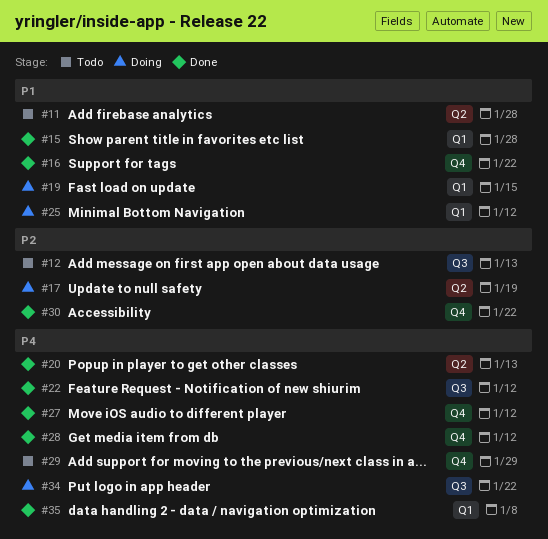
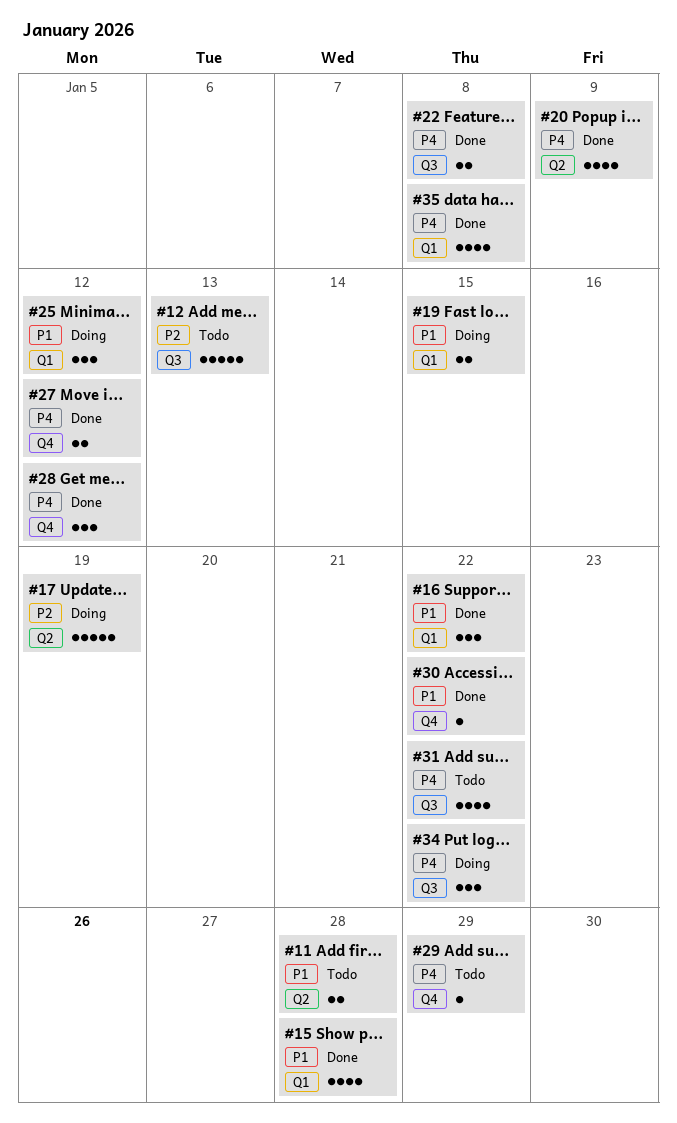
#16, label: Q4 -> Q1
#20, due: Jan 13 -> Jan 9
#22, due: Jan 12 -> Jan 8
#30, priority: P2 -> P1
#31: none -> present

